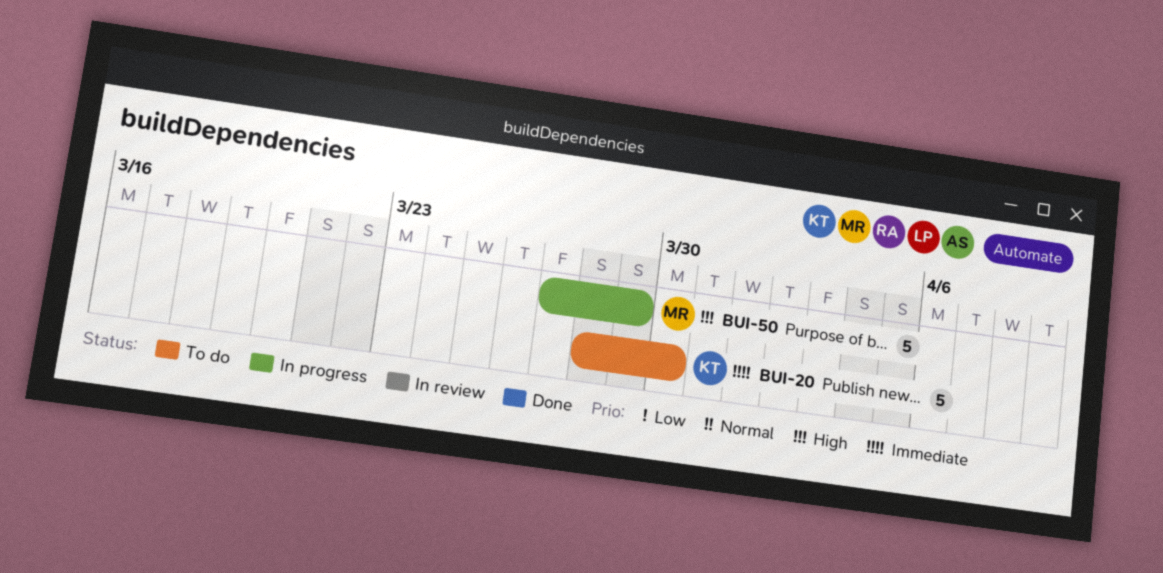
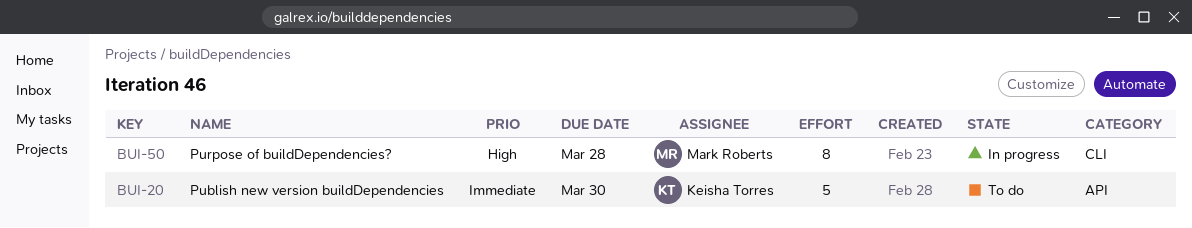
BUI-50, estimate: 5 -> 8
BUI-50, due: Mar 29 -> Mar 28

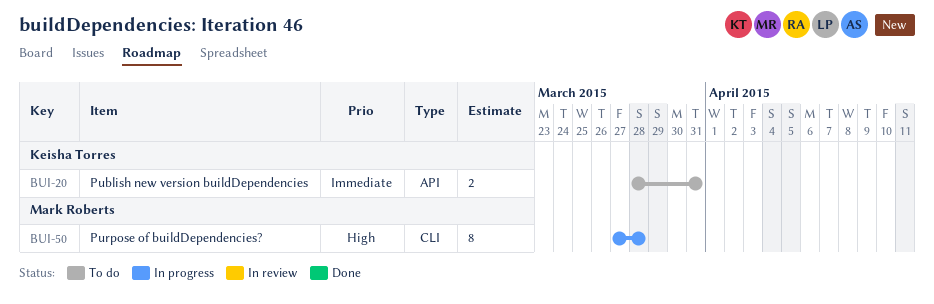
BUI-20, estimate: 5 -> 2
BUI-20, due: Mar 30 -> Mar 31

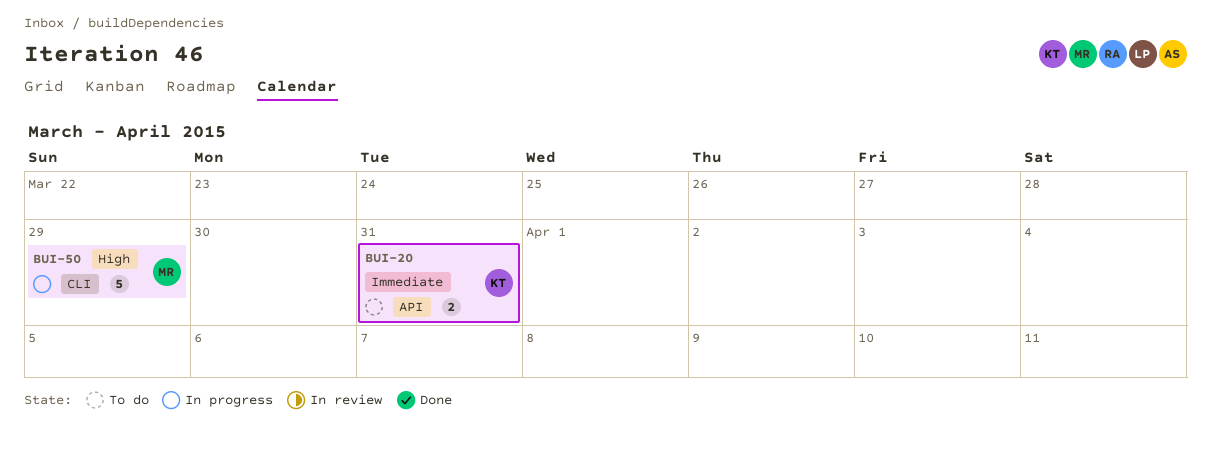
BUI-50, estimate: 8 -> 5
BUI-50, due: Mar 28 -> Mar 29

